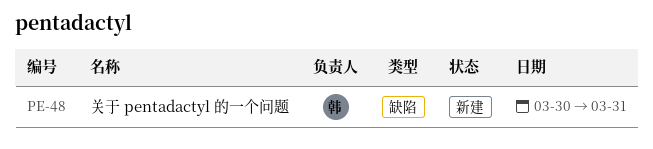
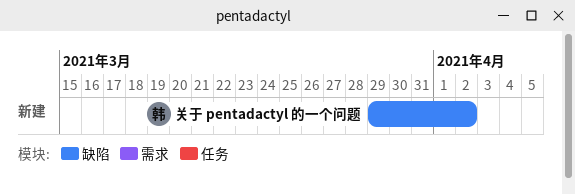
关于 pentadactyl 的一个问题, start: Mar 30 -> Mar 29
关于 pentadactyl 的一个问题, due: Mar 31 -> Apr 2

